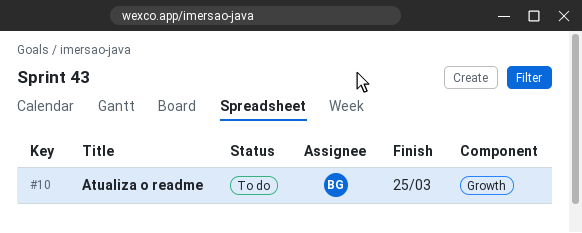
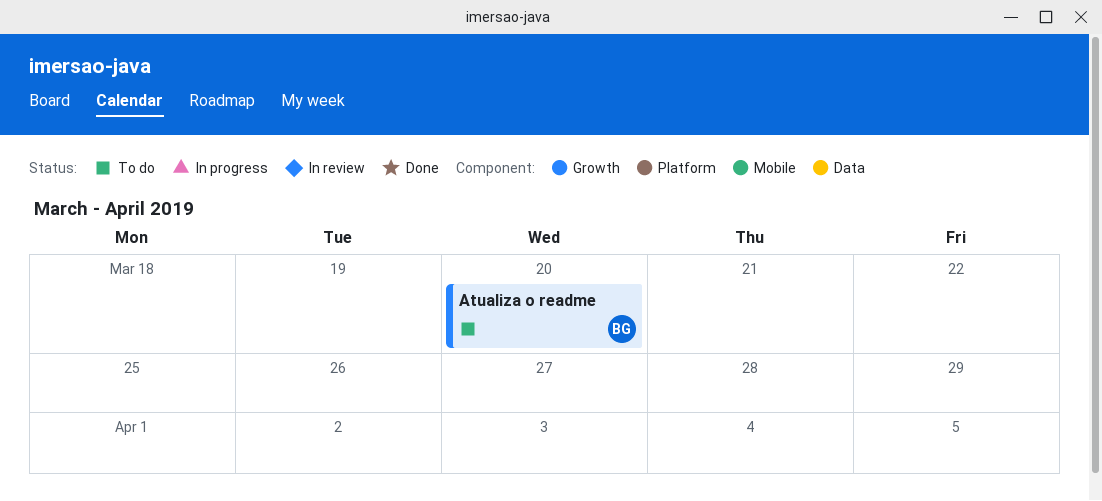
Atualiza o readme, due: Mar 25 -> Mar 20

